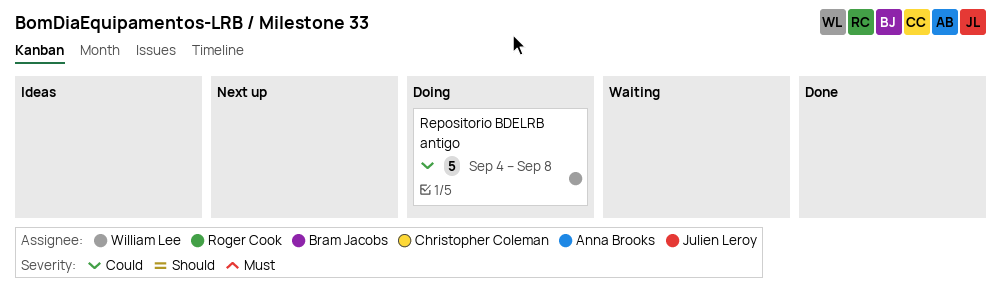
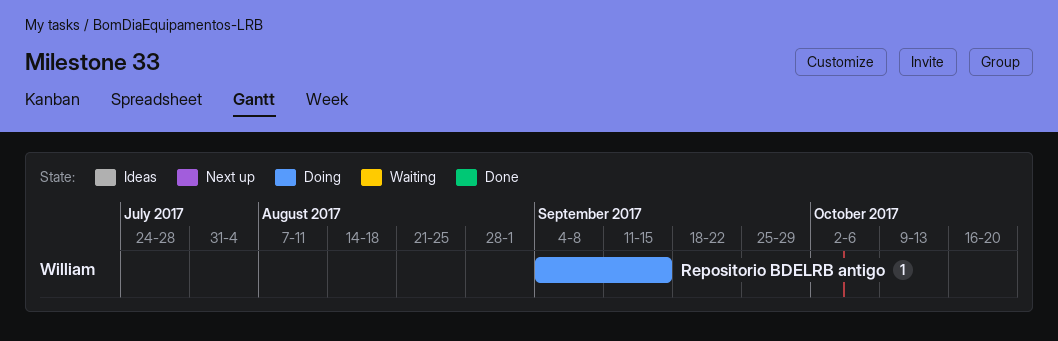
Repositorio BDELRB antigo, estimate: 5 -> 1
Repositorio BDELRB antigo, due: Sep 8 -> Sep 15

